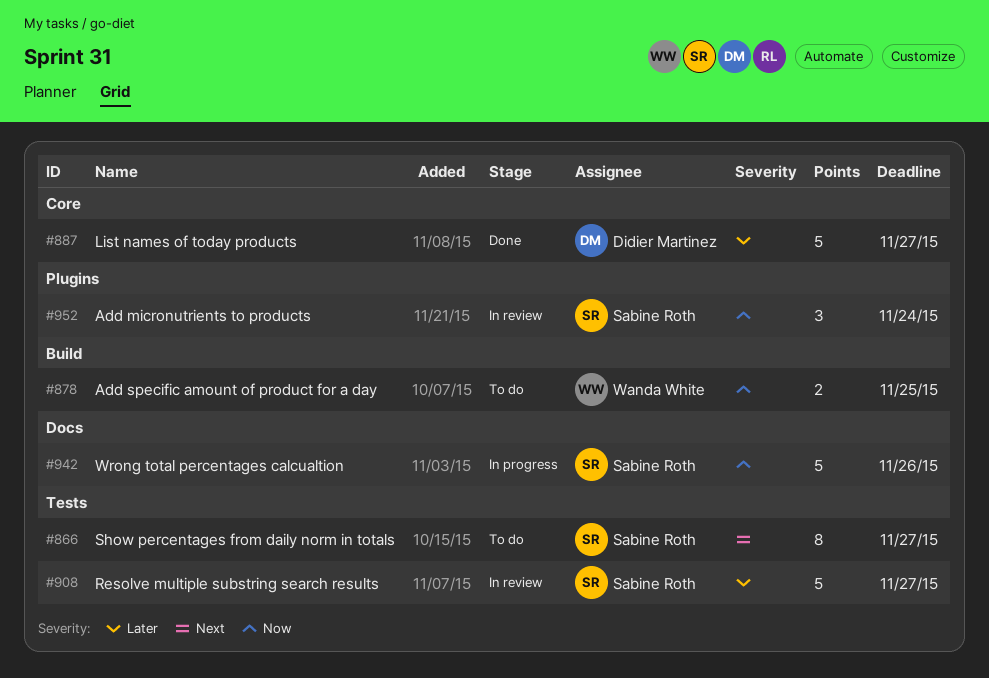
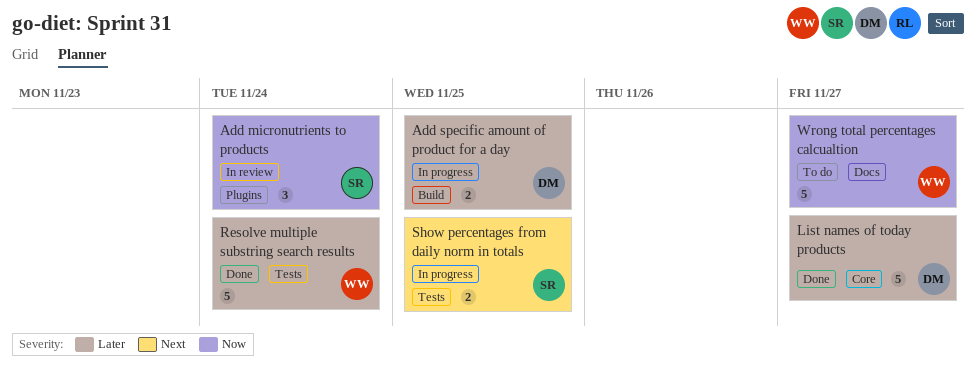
Add specific amount of product for a day, status: To do -> In progress
Add specific amount of product for a day, owner: Wanda White -> Didier Martinez
Add specific amount of product for a day, priority: Now -> Later
Resolve multiple substring search results, status: In review -> Done
Resolve multiple substring search results, owner: Sabine Roth -> Wanda White
Resolve multiple substring search results, due: Nov 27 -> Nov 24
Show percentages from daily norm in totals, status: To do -> In progress
Show percentages from daily norm in totals, estimate: 8 -> 2
Show percentages from daily norm in totals, due: Nov 27 -> Nov 25
Wrong total percentages calcualtion, status: In progress -> To do
Wrong total percentages calcualtion, owner: Sabine Roth -> Wanda White
Wrong total percentages calcualtion, due: Nov 26 -> Nov 27

